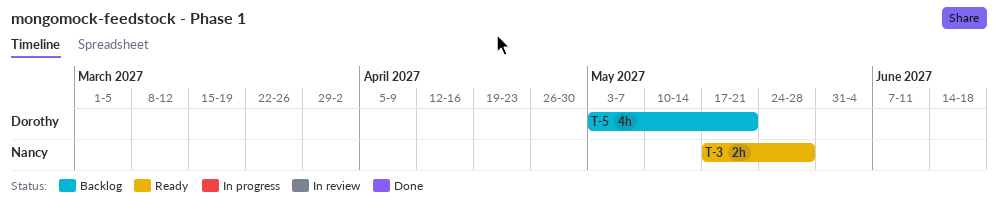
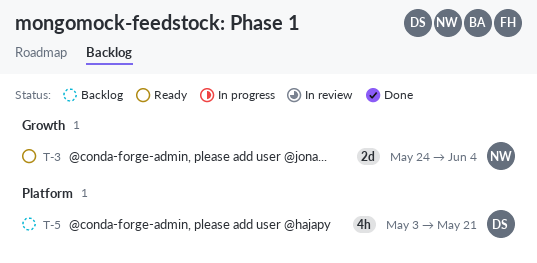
T-3, estimate: 2h -> 2d
T-3, start: May 17 -> May 24
T-3, due: May 28 -> Jun 4

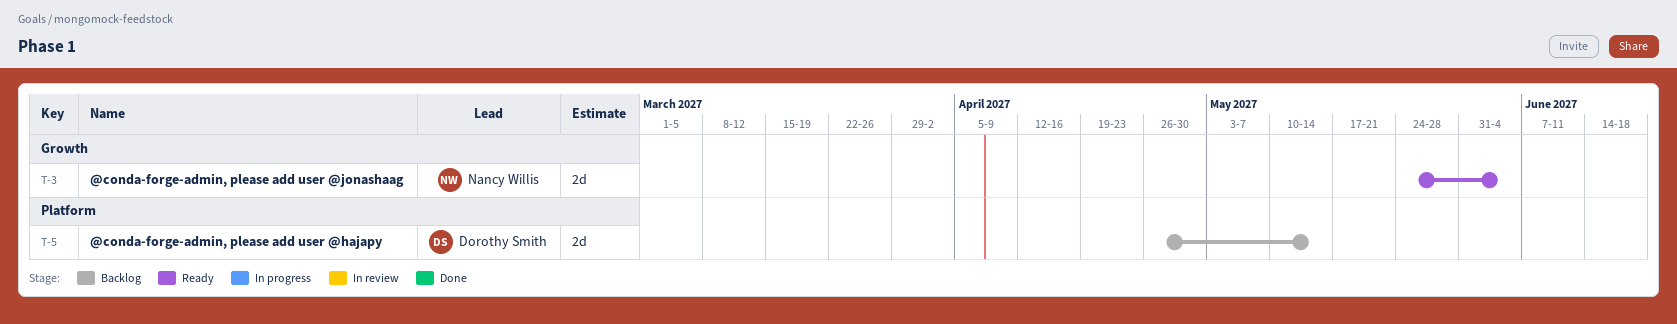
T-5, estimate: 4h -> 2d
T-5, start: May 3 -> Apr 26
T-5, due: May 21 -> May 14

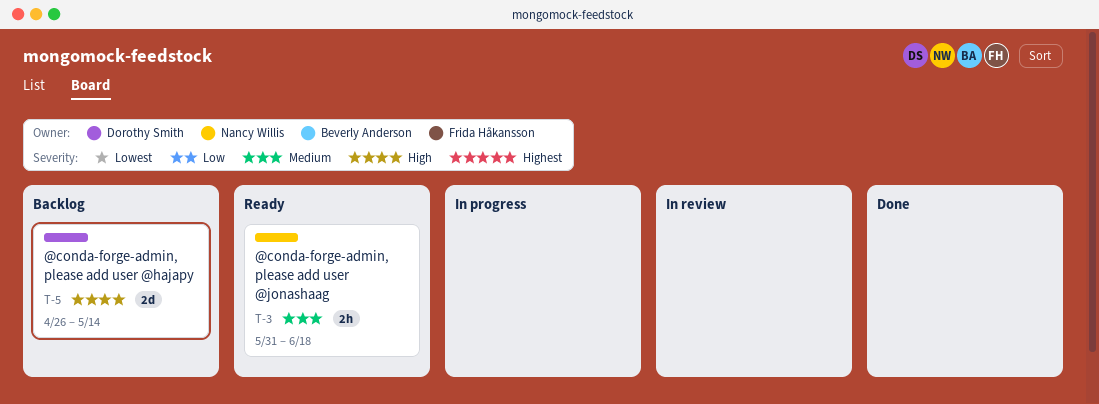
T-3, estimate: 2d -> 2h
T-3, start: May 24 -> May 31
T-3, due: Jun 4 -> Jun 18

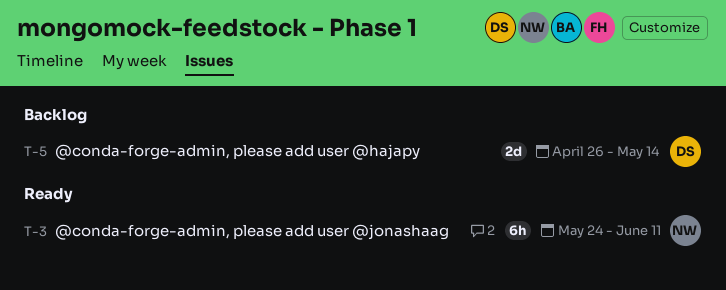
T-3, estimate: 2h -> 6h
T-3, start: May 31 -> May 24
T-3, due: Jun 18 -> Jun 11

